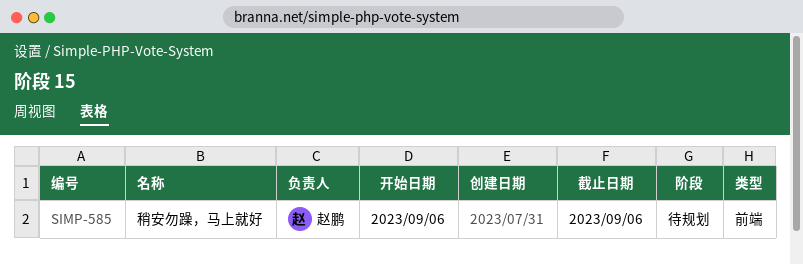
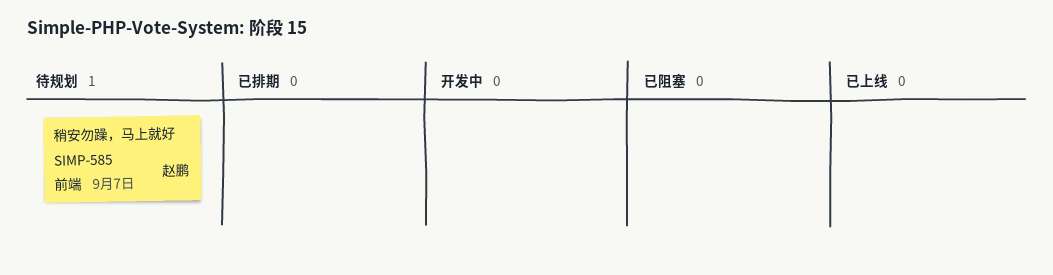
SIMP-585, due: Sep 6 -> Sep 7

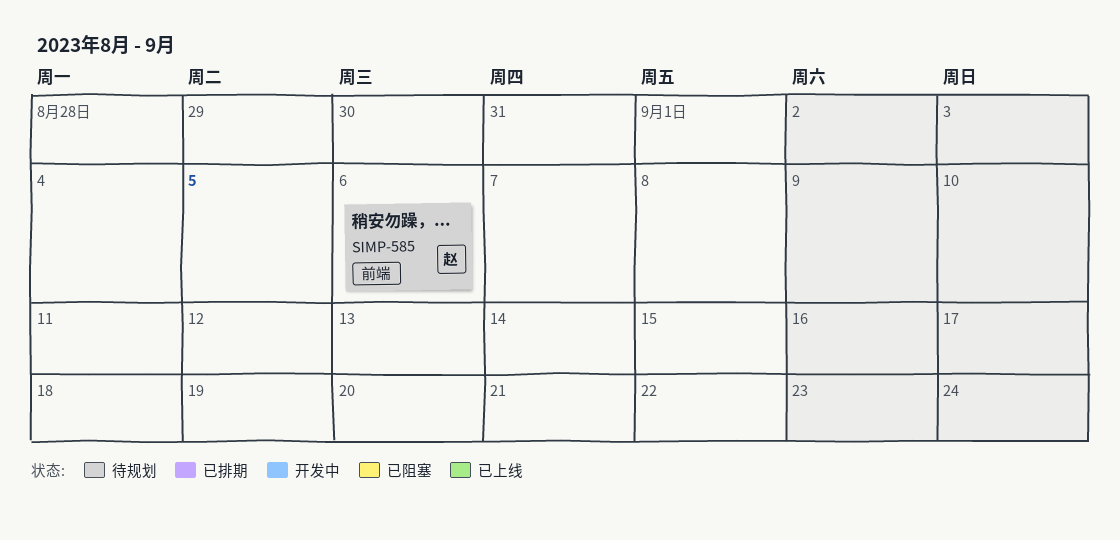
SIMP-585, due: Sep 7 -> Sep 6

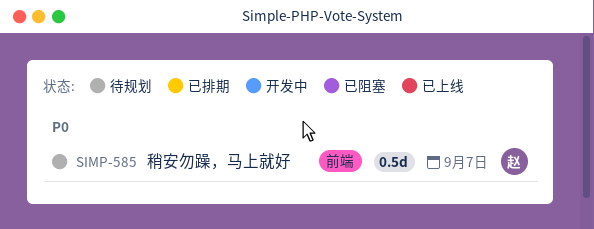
SIMP-585, due: Sep 6 -> Sep 7

